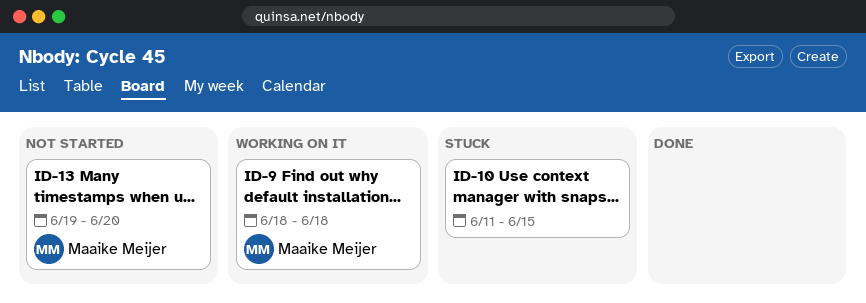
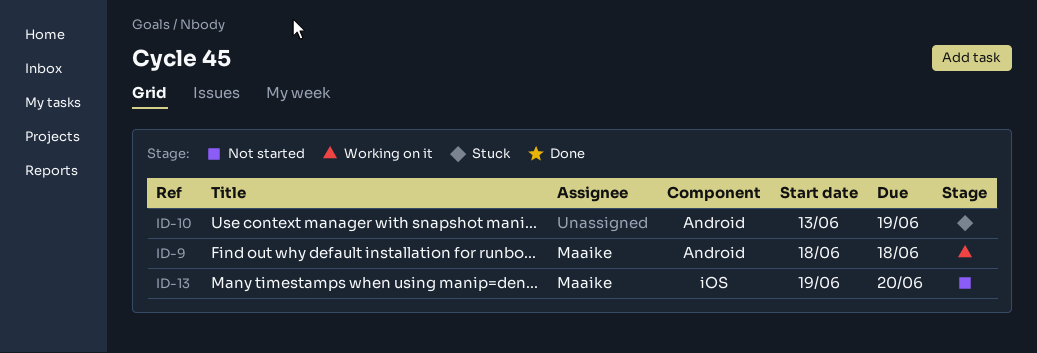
ID-10, start: Jun 11 -> Jun 13
ID-10, due: Jun 15 -> Jun 19

